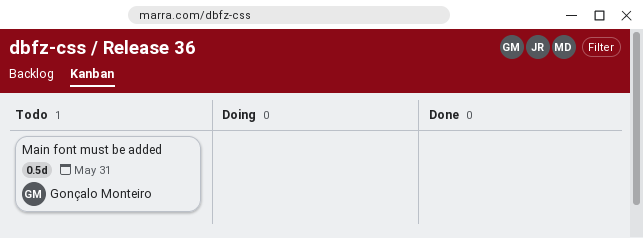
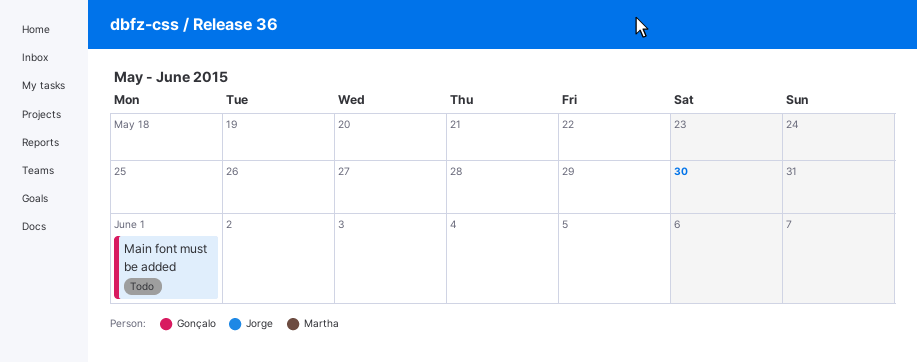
Main font must be added, due: May 31 -> Jun 1

